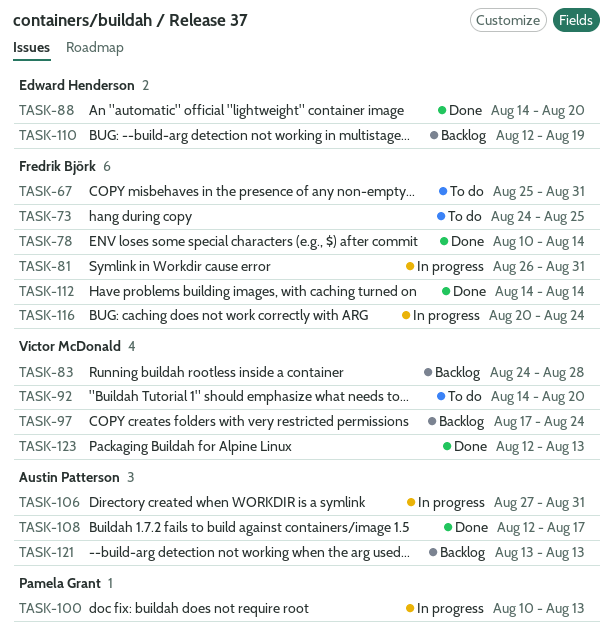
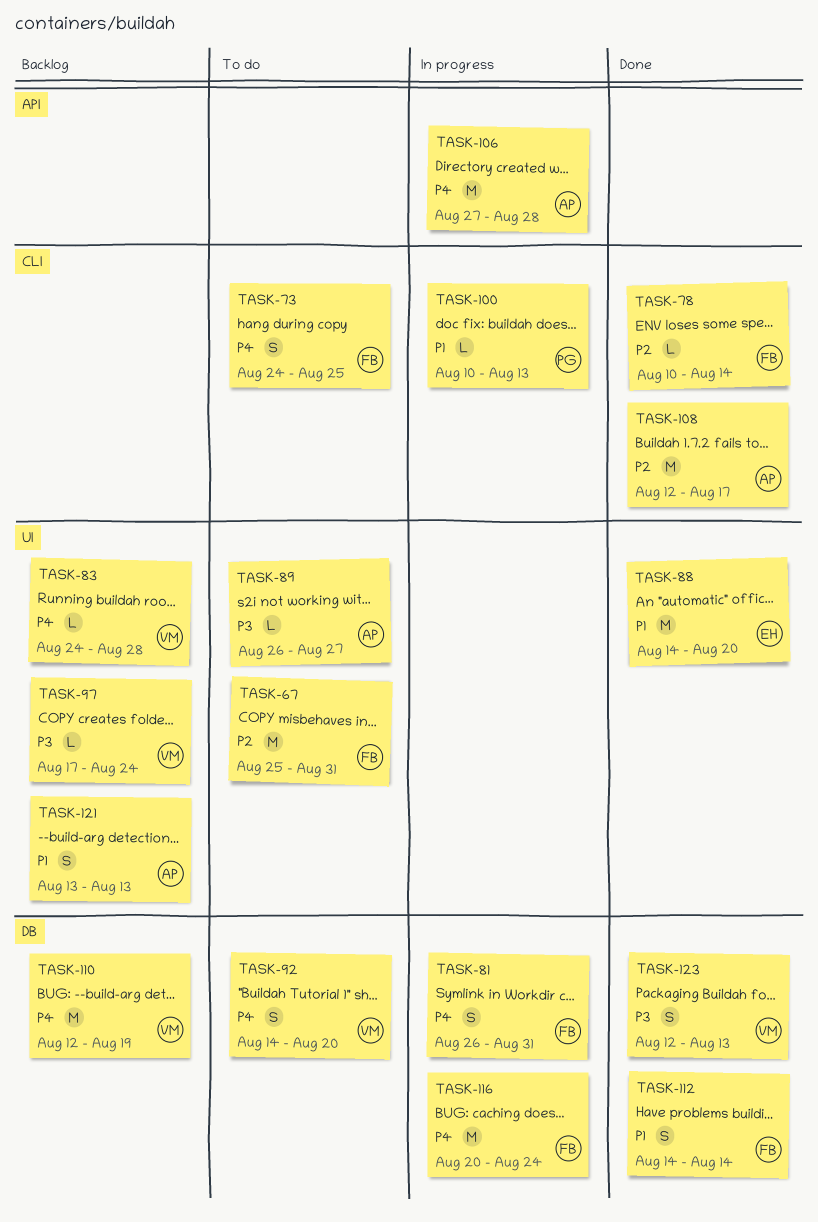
TASK-89: none -> present
TASK-106, due: Aug 31 -> Aug 28
TASK-110, owner: Edward Henderson -> Victor McDonald

